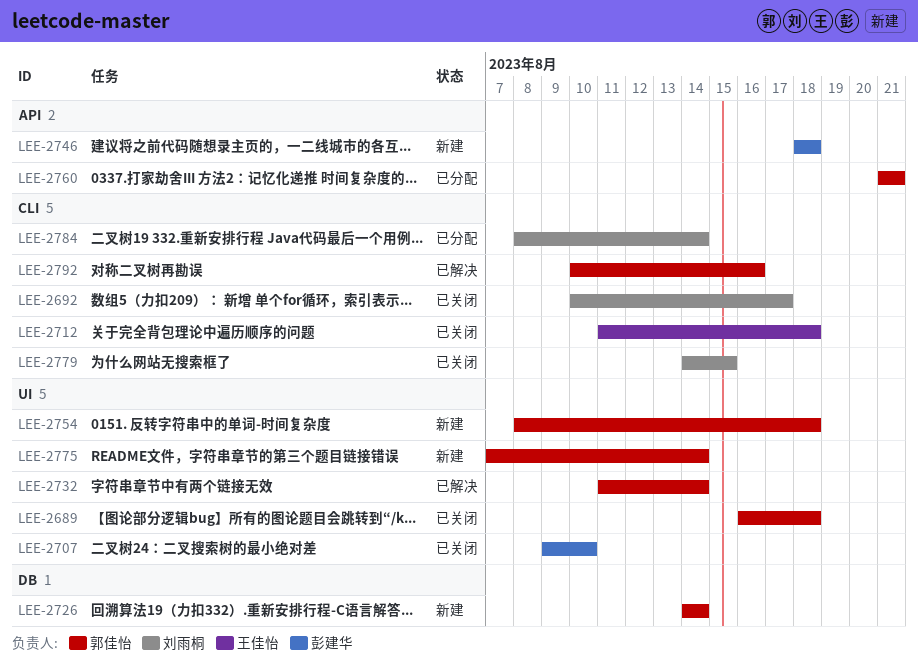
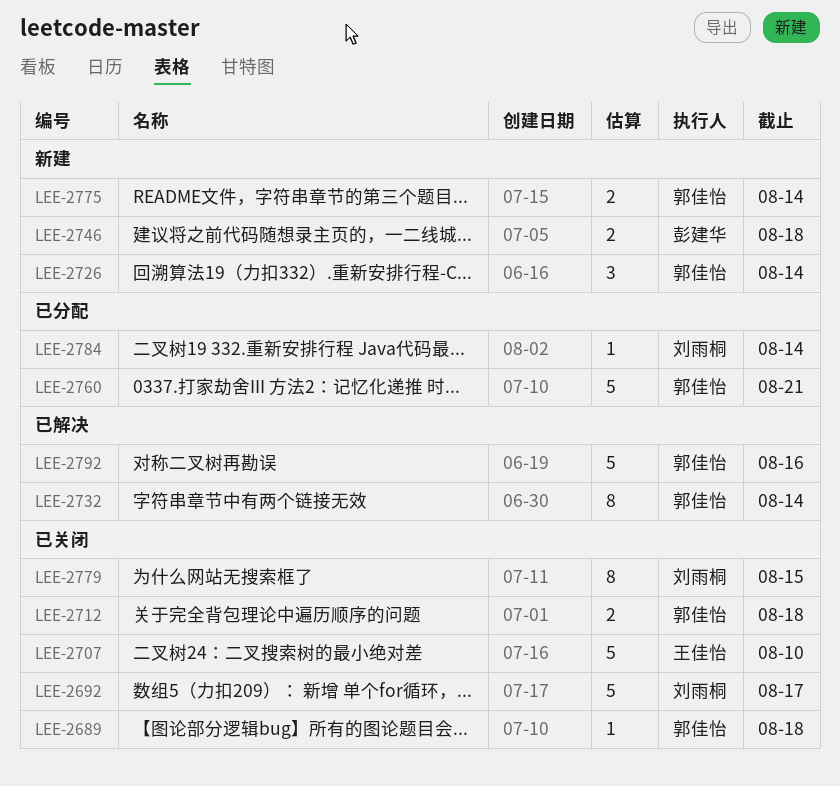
LEE-2707, owner: 彭建华 -> 王佳怡
LEE-2712, owner: 王佳怡 -> 郭佳怡
LEE-2754: present -> none

